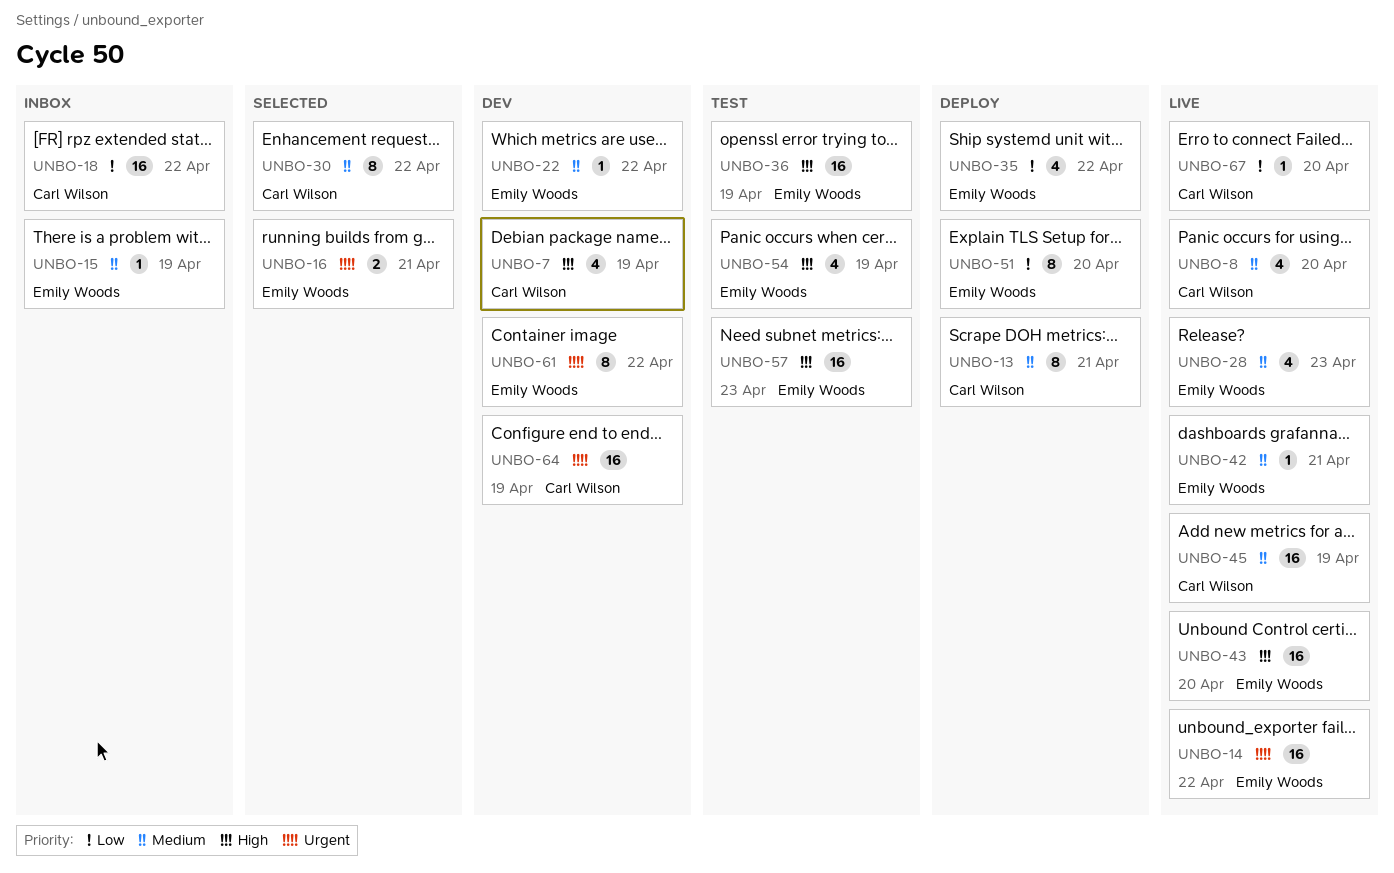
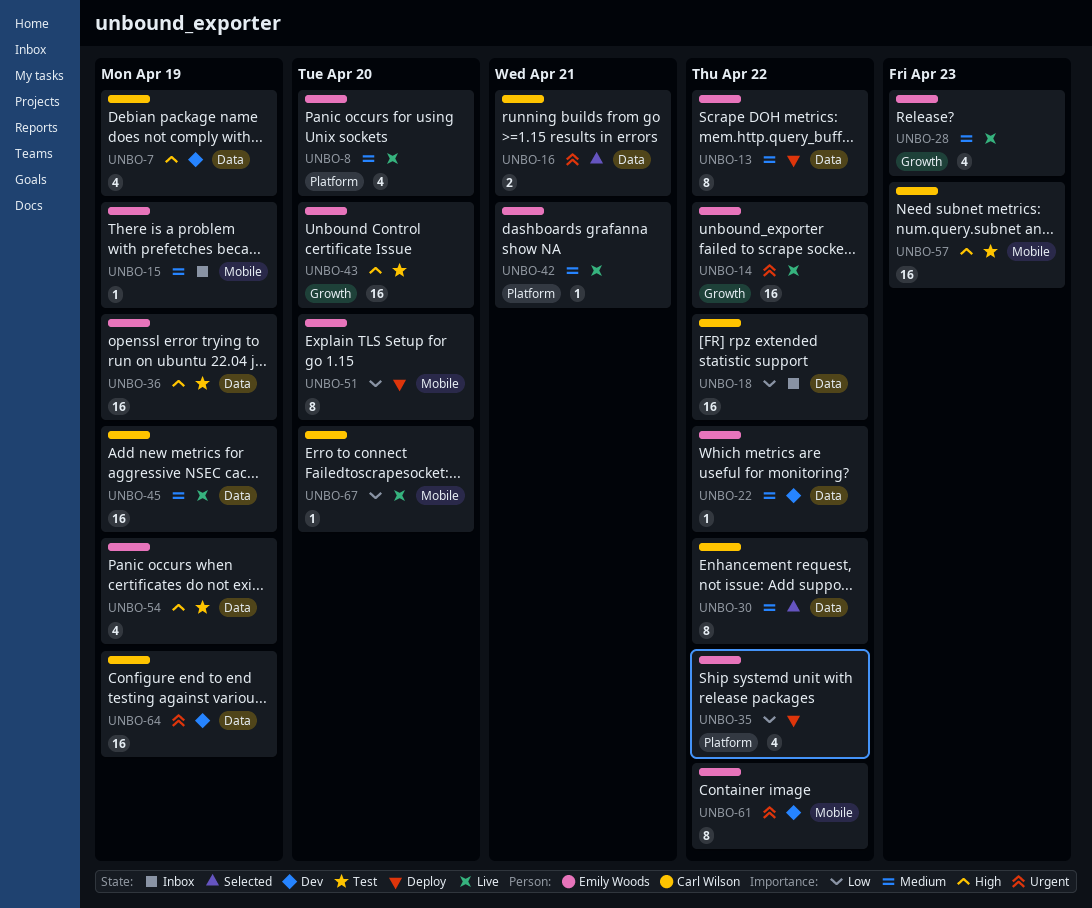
UNBO-8, owner: Carl Wilson -> Emily Woods
UNBO-13, owner: Carl Wilson -> Emily Woods
UNBO-13, due: Apr 21 -> Apr 22
UNBO-16, owner: Emily Woods -> Carl Wilson
UNBO-43, status: Live -> Test
UNBO-57, owner: Emily Woods -> Carl Wilson

